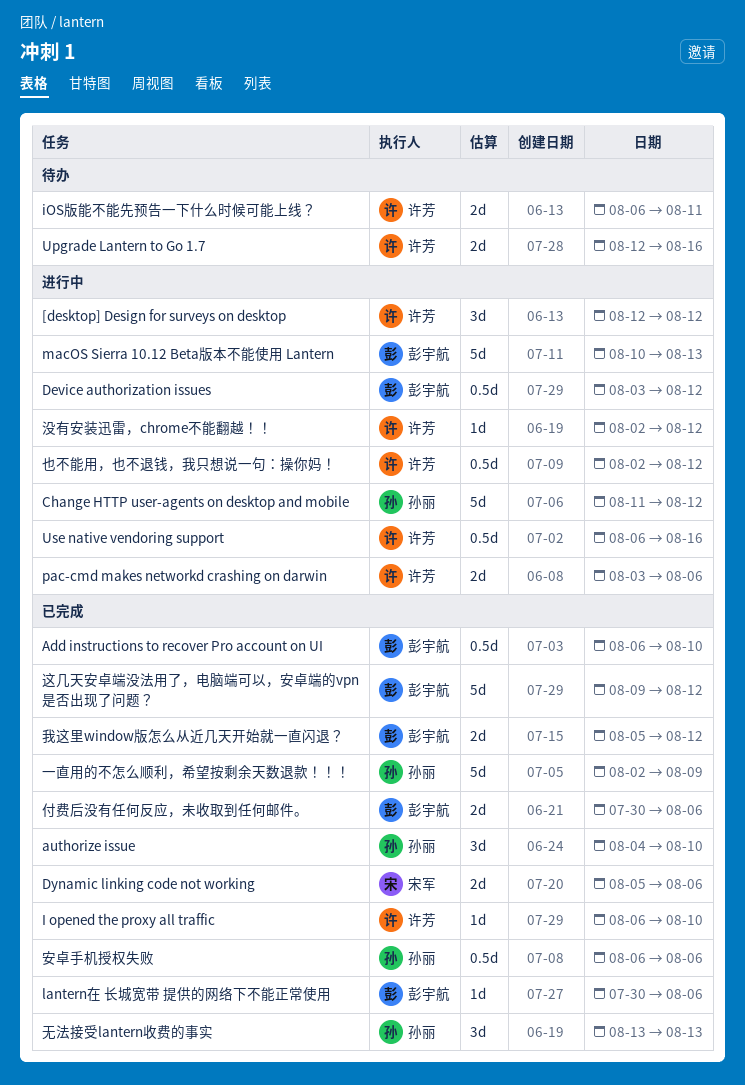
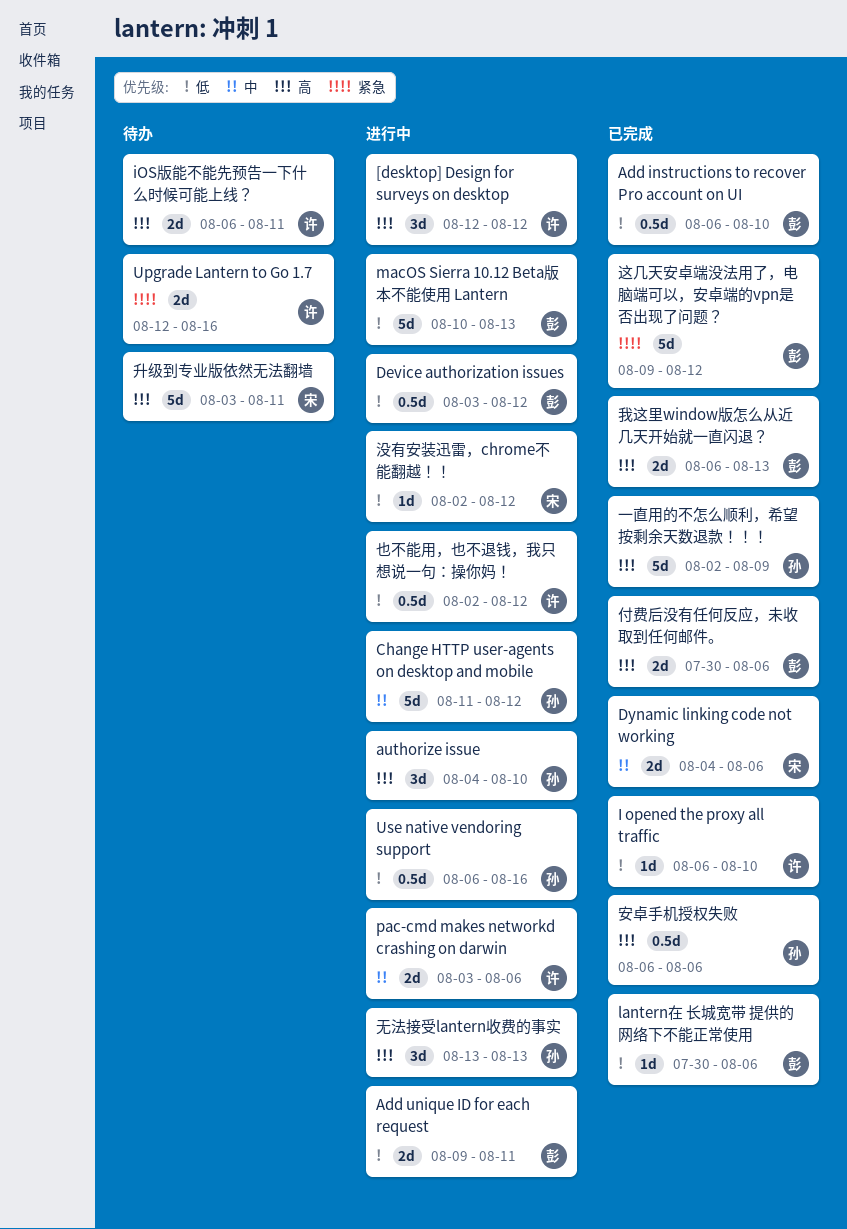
Add unique ID for each request: none -> present
authorize issue, status: 已完成 -> 进行中
Dynamic linking code not working, start: Aug 5 -> Aug 4
Use native vendoring support, owner: 许芳 -> 孙丽
升级到专业版依然无法翻墙: none -> present
我这里window版怎么从近几天开始就一直闪退？, start: Aug 5 -> Aug 6
我这里window版怎么从近几天开始就一直闪退？, due: Aug 12 -> Aug 13
无法接受lantern收费的事实, status: 已完成 -> 进行中
没有安装迅雷，chrome不能翻越！！, owner: 许芳 -> 宋军

